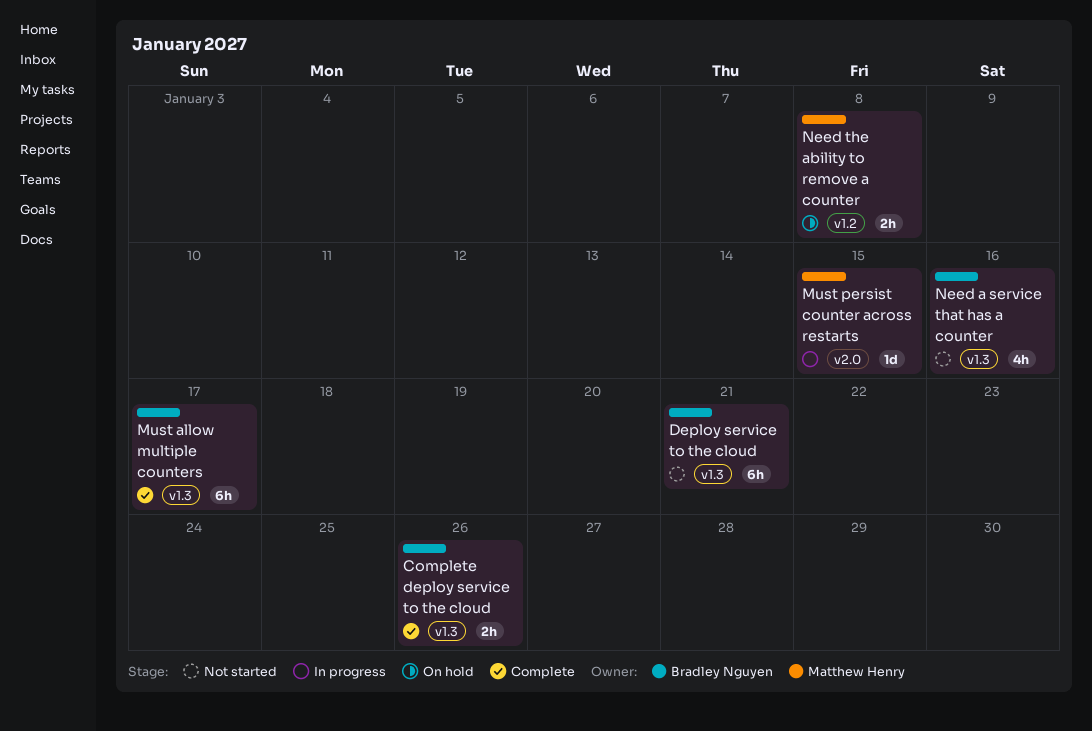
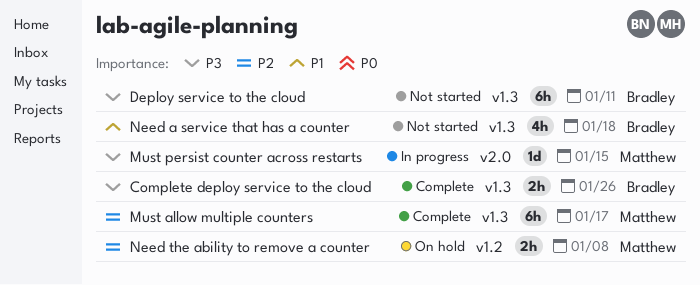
Deploy service to the cloud, due: Jan 21 -> Jan 11
Must allow multiple counters, owner: Bradley Nguyen -> Matthew Henry
Need a service that has a counter, due: Jan 16 -> Jan 18

